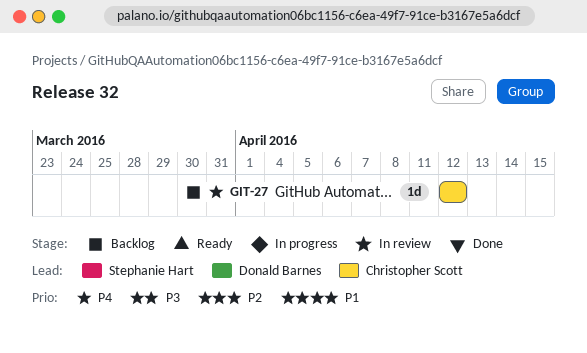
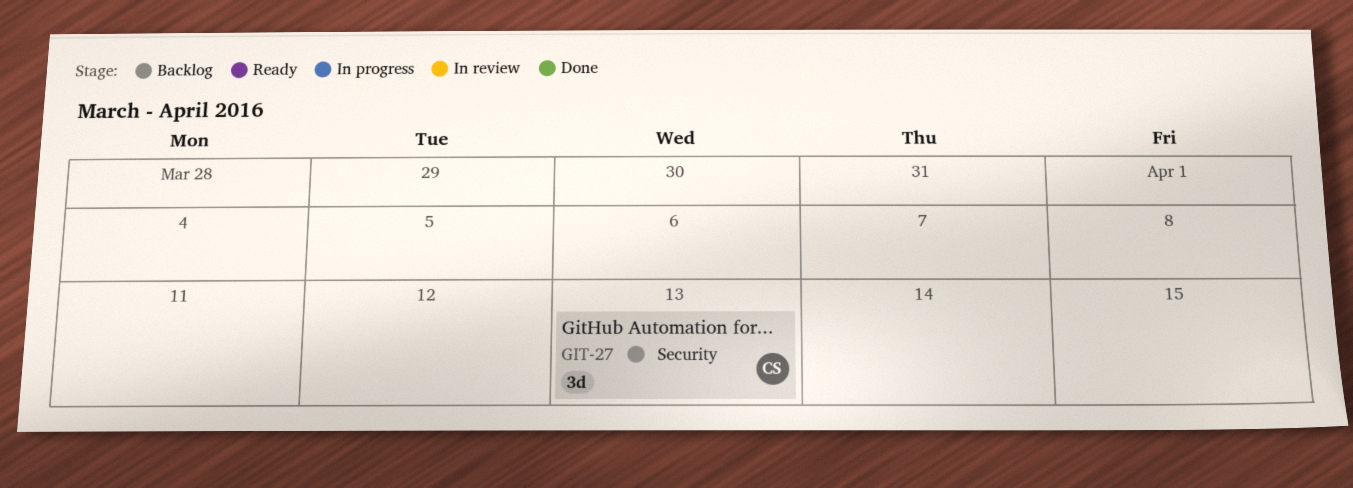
GIT-27, estimate: 1d -> 3d
GIT-27, due: Apr 12 -> Apr 13

